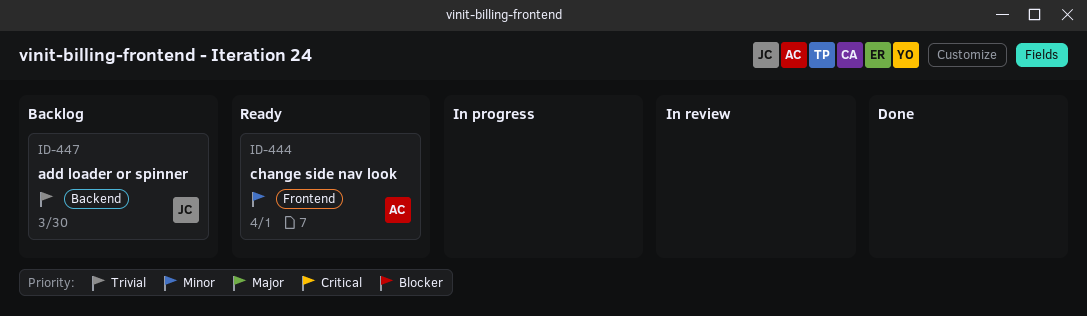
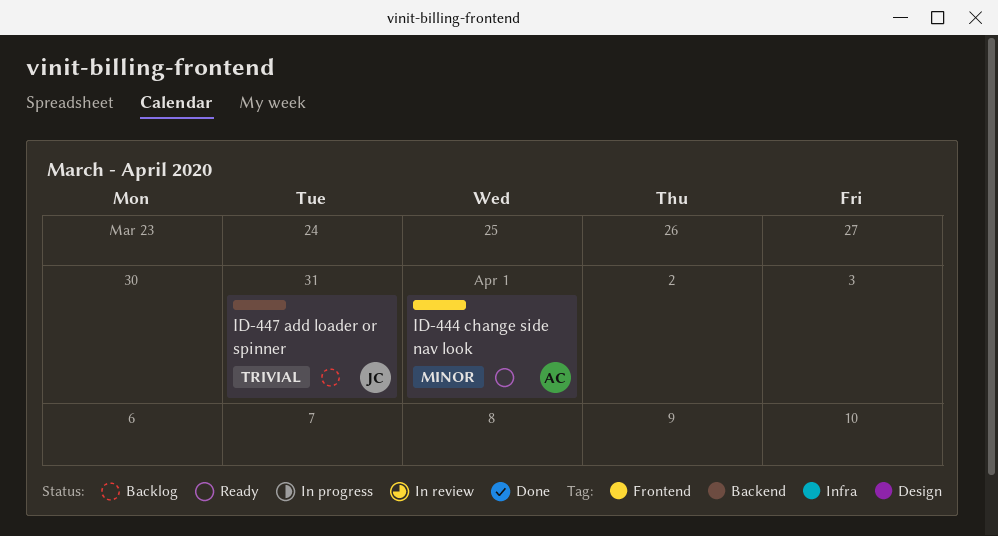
ID-447, due: Mar 30 -> Mar 31

